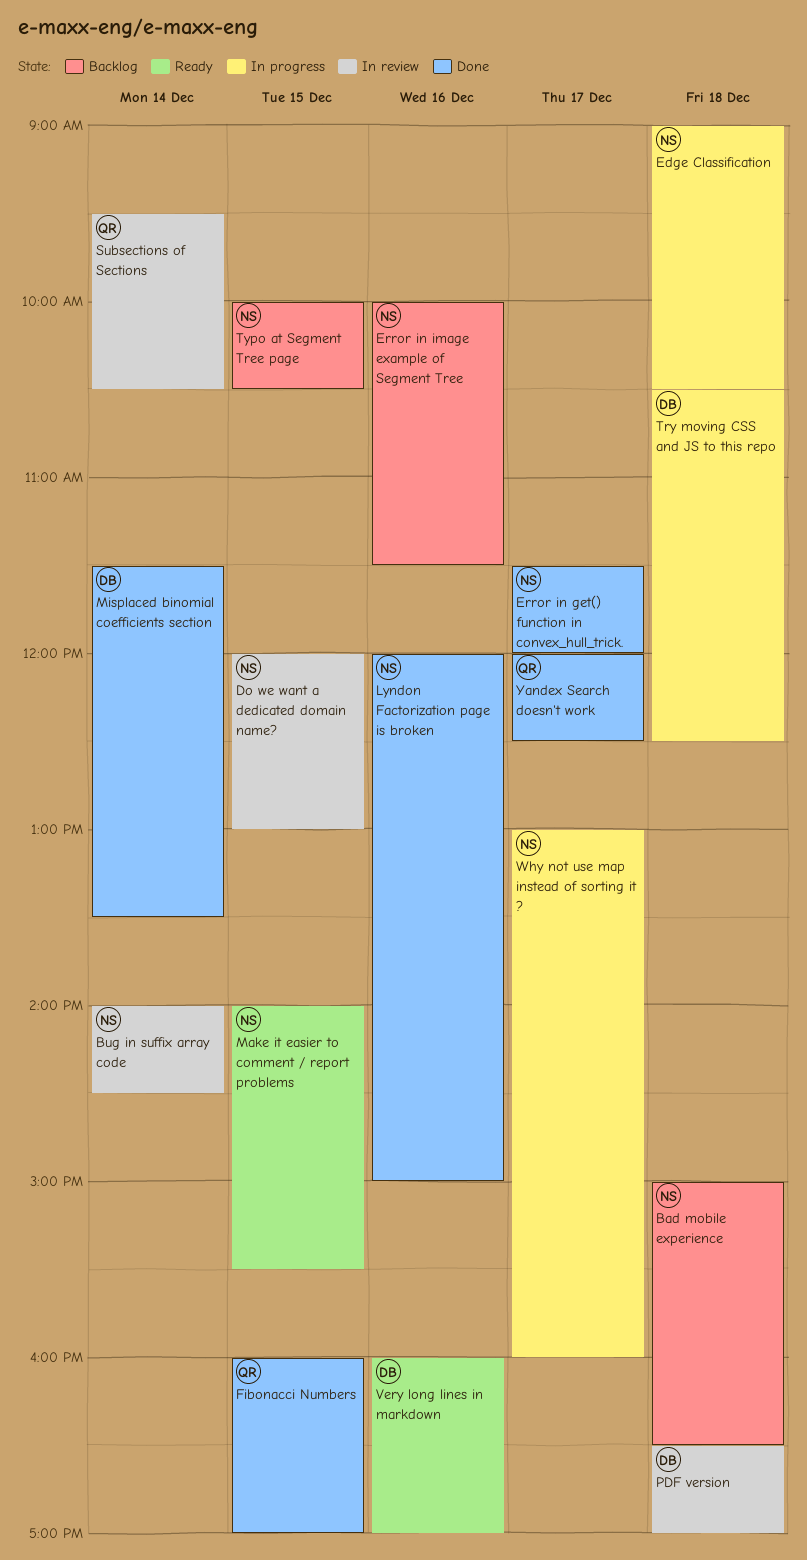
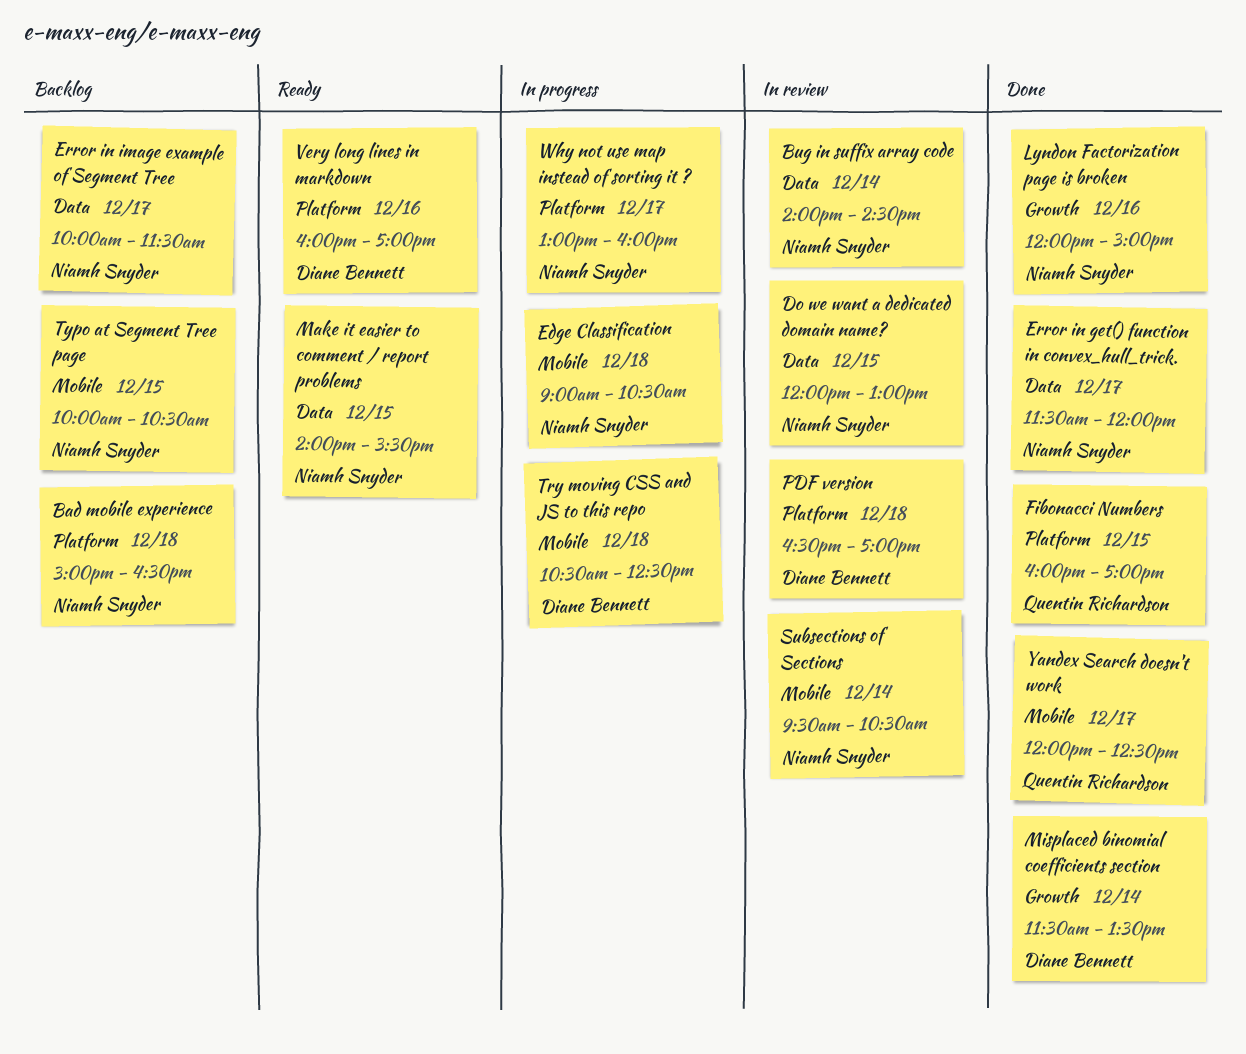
Error in image example of Segment Tree, day: Dec 16 -> Dec 17
Subsections of Sections, owner: Quentin Richardson -> Niamh Snyder

